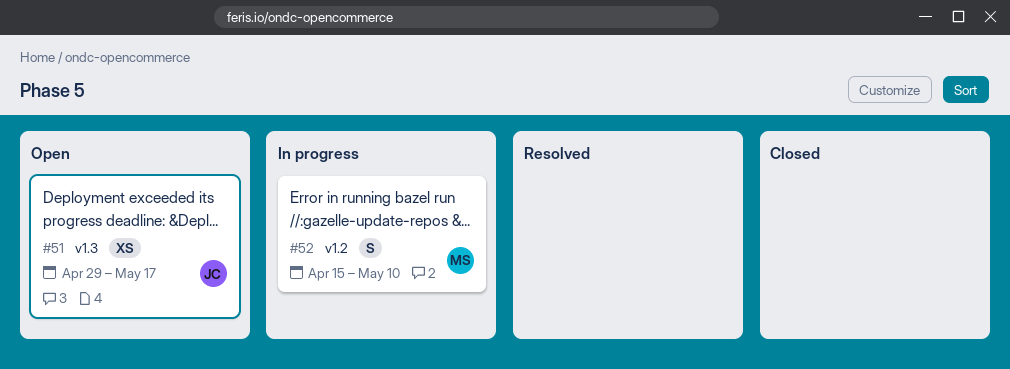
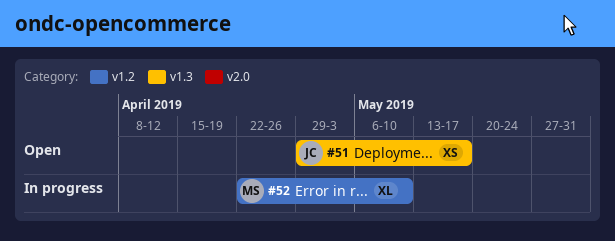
#52, estimate: S -> XL
#52, start: Apr 15 -> Apr 22

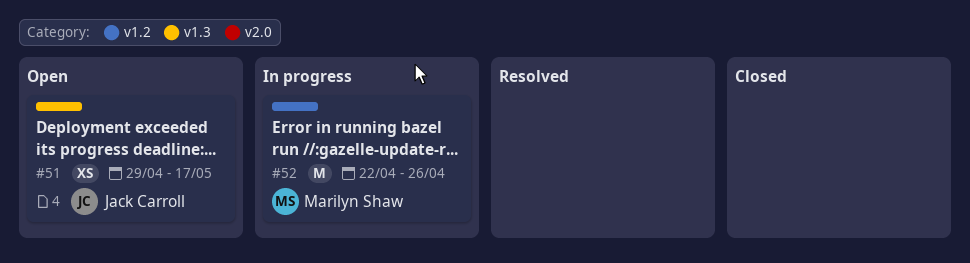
#52, estimate: XL -> M
#52, due: May 10 -> Apr 26

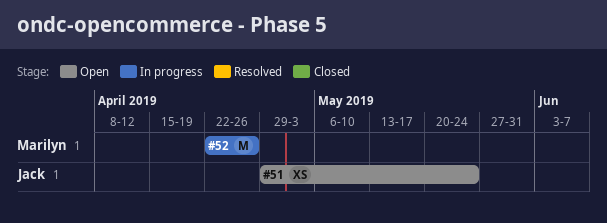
#51, due: May 17 -> May 24

